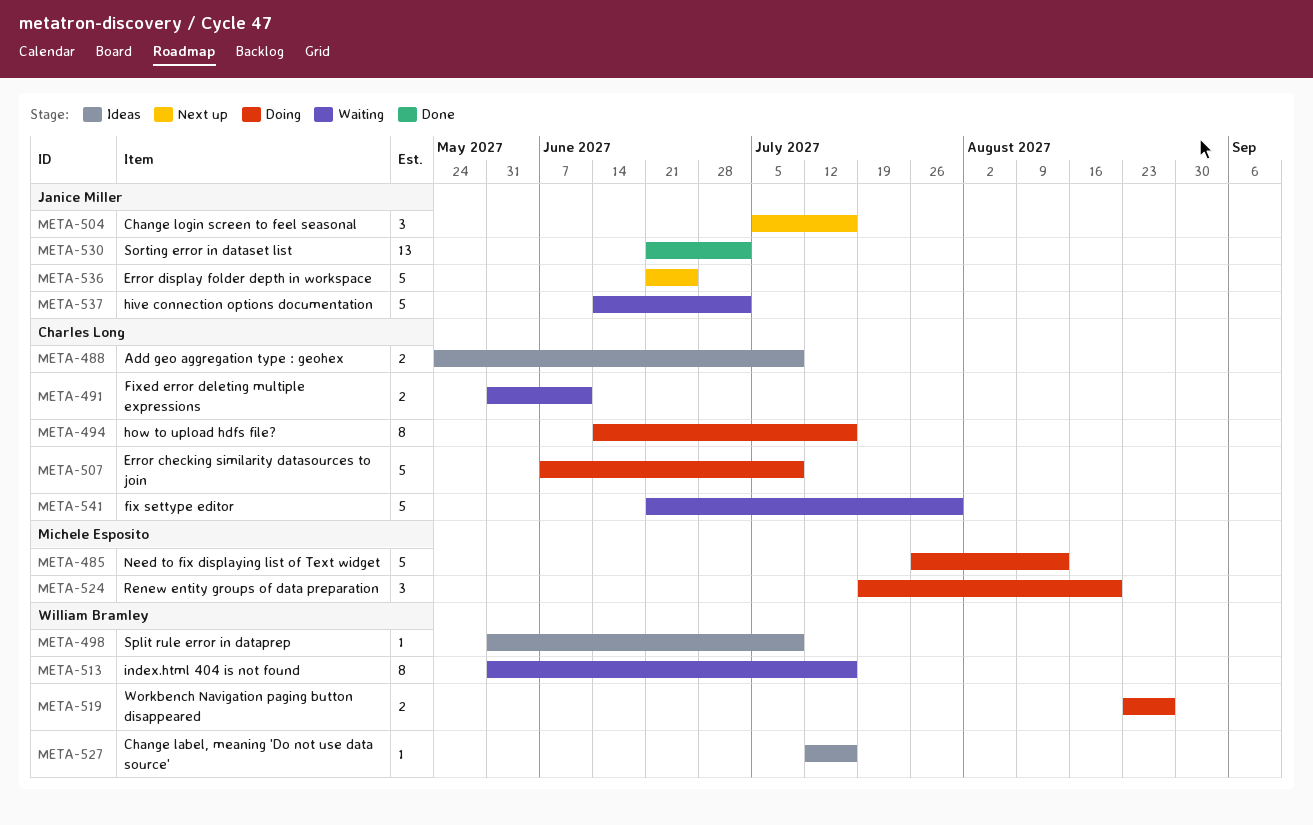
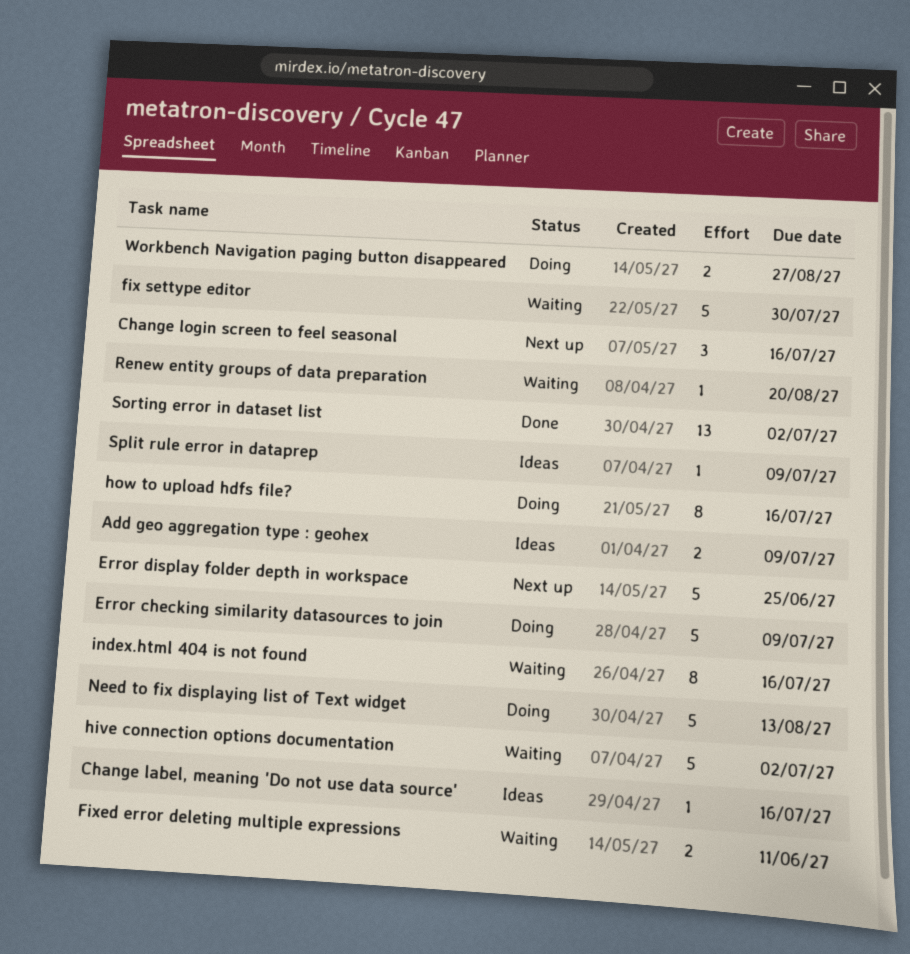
Renew entity groups of data preparation, status: Doing -> Waiting
Renew entity groups of data preparation, estimate: 3 -> 1

